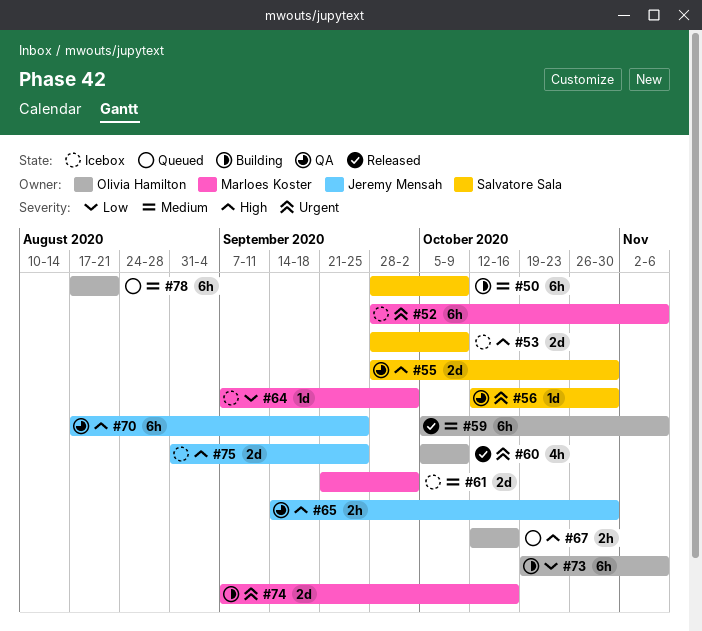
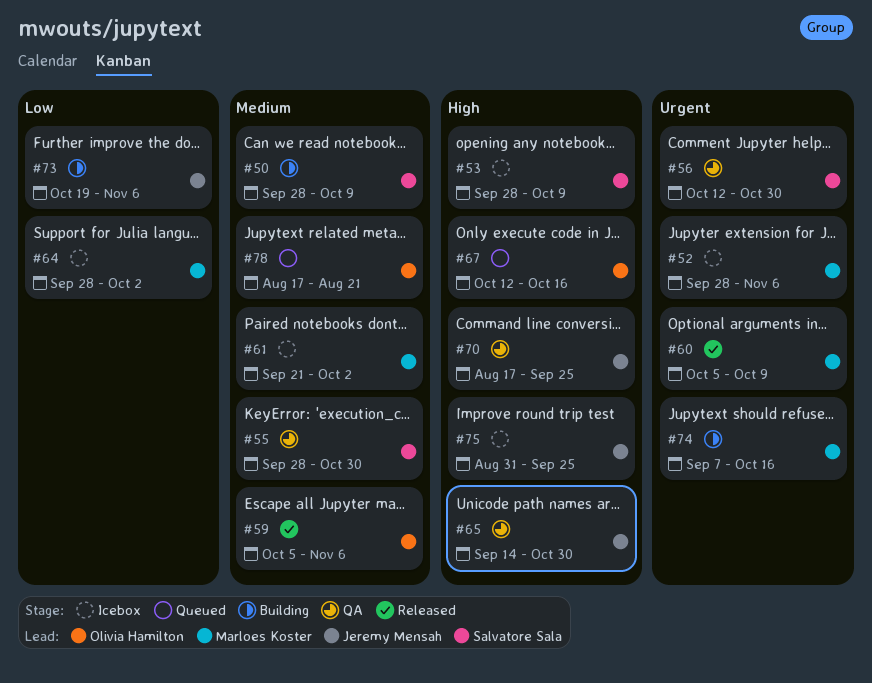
#55, priority: High -> Medium
#60, owner: Olivia Hamilton -> Marloes Koster
#64, start: Sep 7 -> Sep 28
#73, owner: Olivia Hamilton -> Jeremy Mensah

